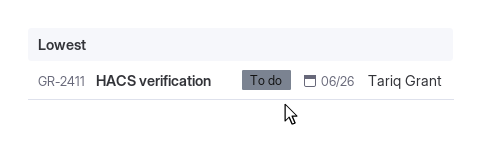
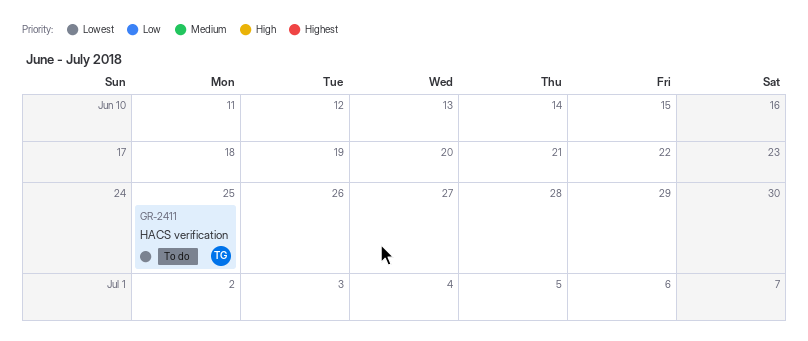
GR-2411, due: Jun 26 -> Jun 25

